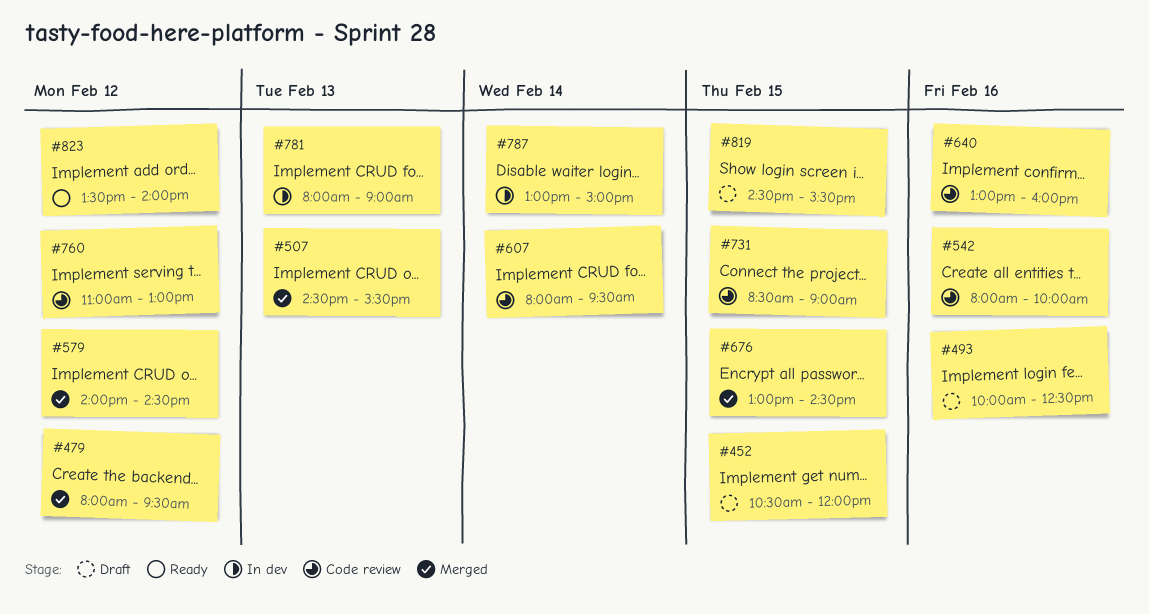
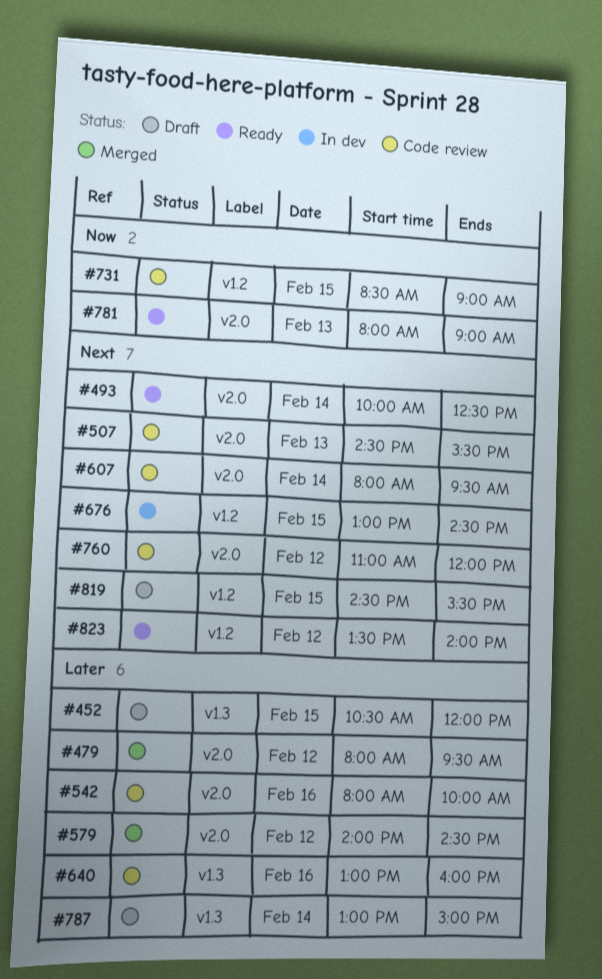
#493, status: Draft -> Ready
#493, day: Feb 16 -> Feb 14
#507, status: Merged -> Code review
#676, status: Merged -> In dev
#760, ends: 13:00 -> 12:00
#781, status: In dev -> Ready
#787, status: In dev -> Draft

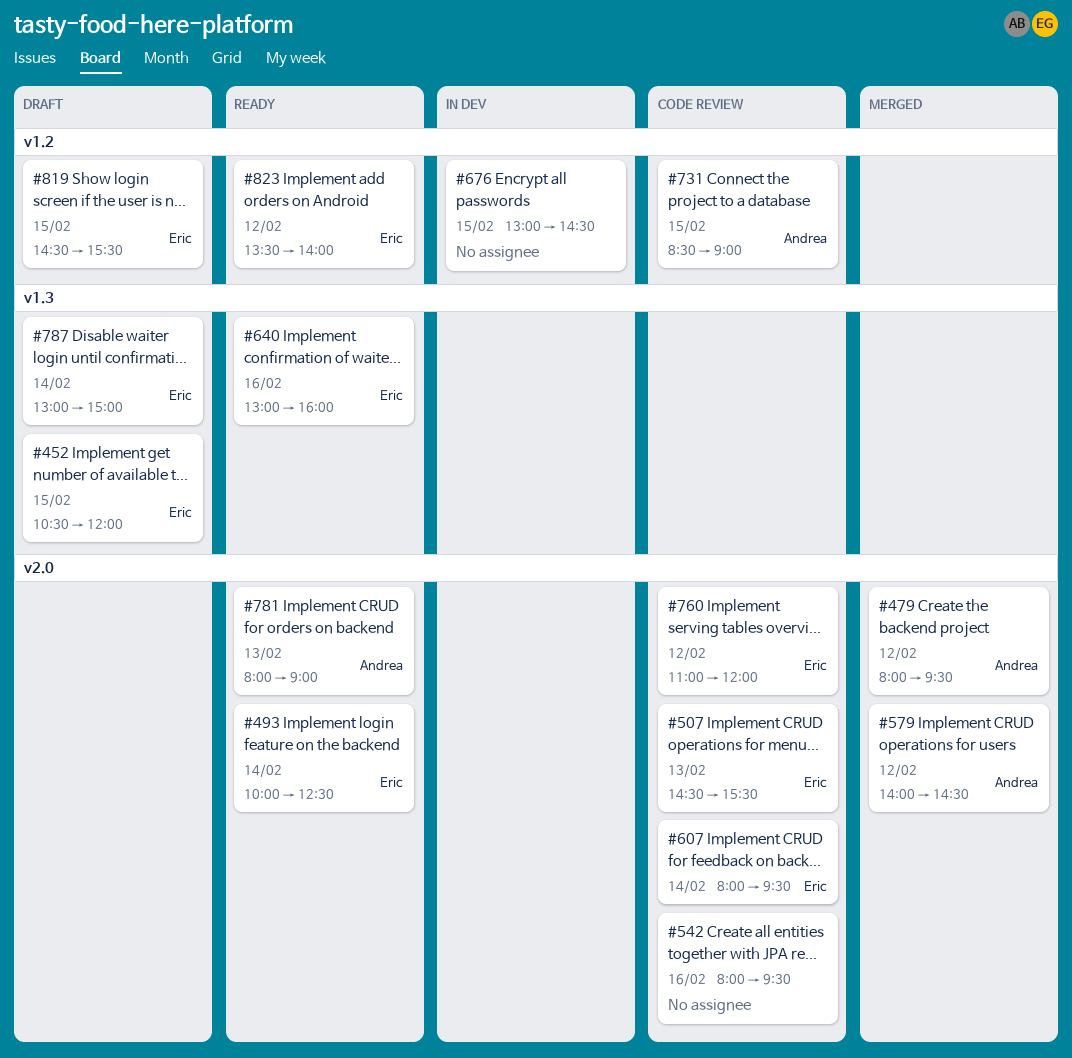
#542, ends: 10:00 -> 09:30
#640, status: Code review -> Ready

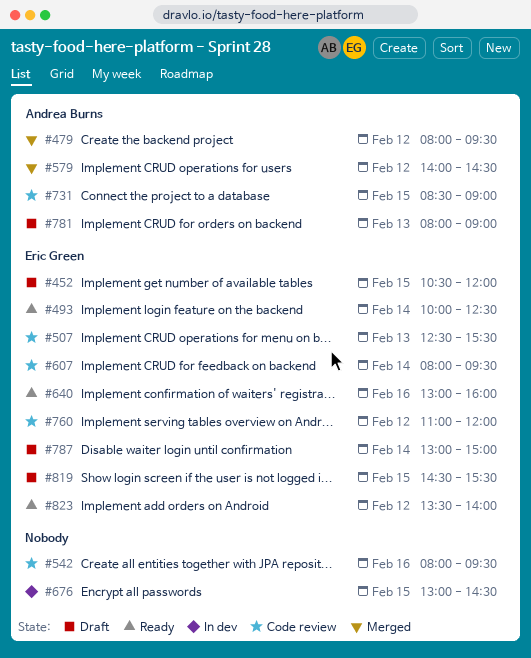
#507, begins: 14:30 -> 12:30
#781, status: Ready -> Draft

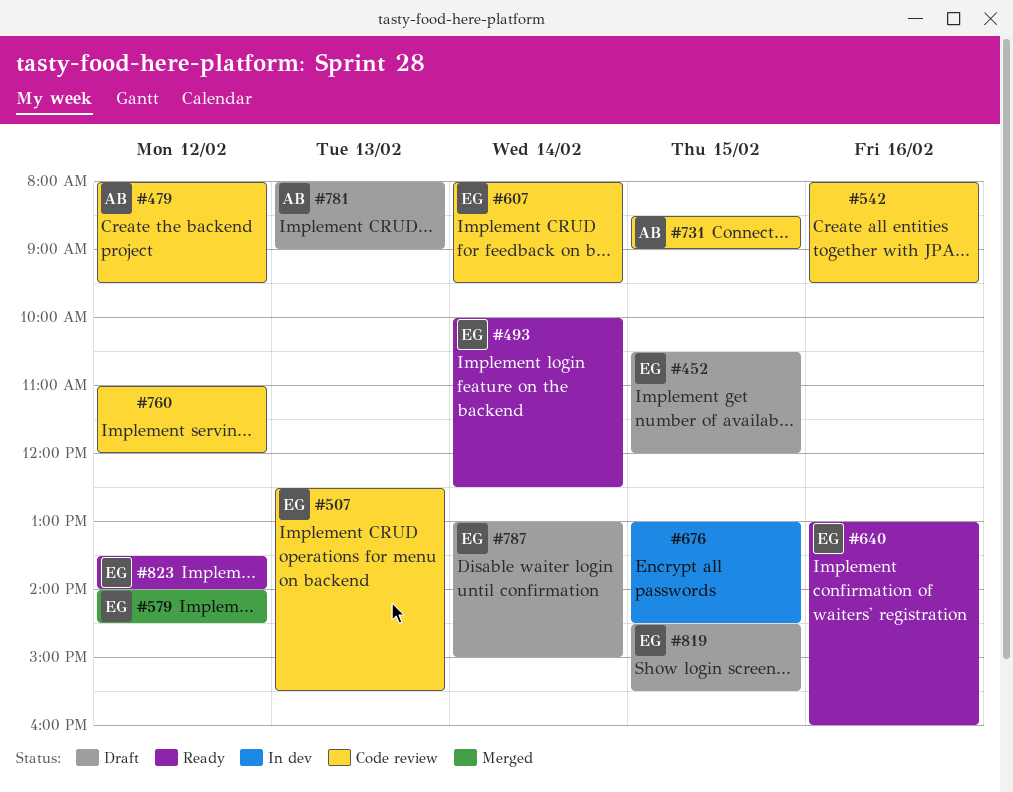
#479, status: Merged -> Code review
#579, owner: Andrea Burns -> Eric Green
#760, owner: Eric Green -> none

